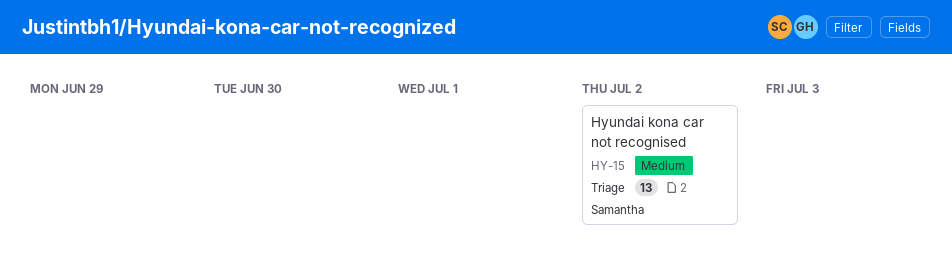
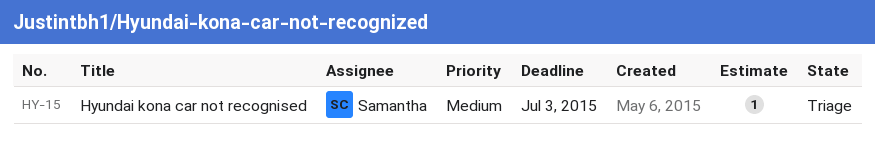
HY-15, estimate: 13 -> 1
HY-15, due: Jul 2 -> Jul 3

